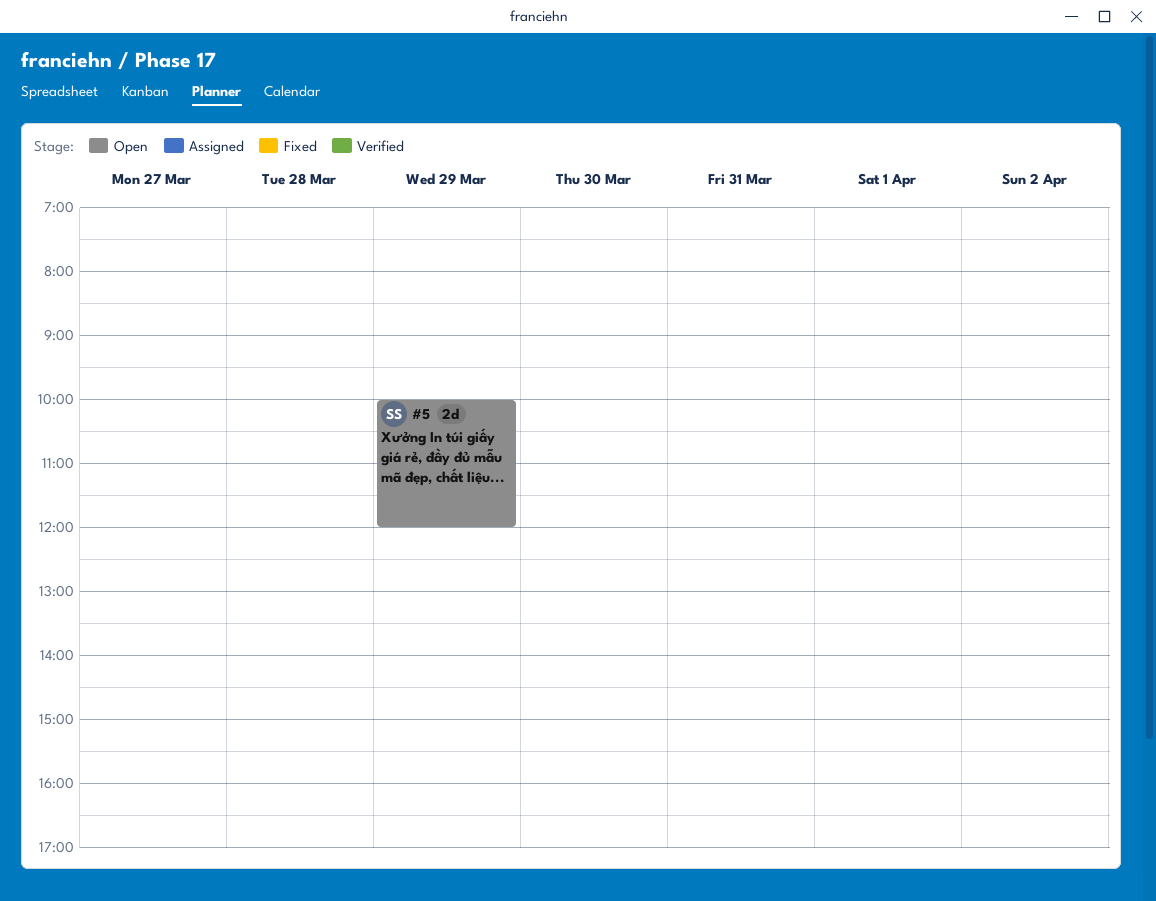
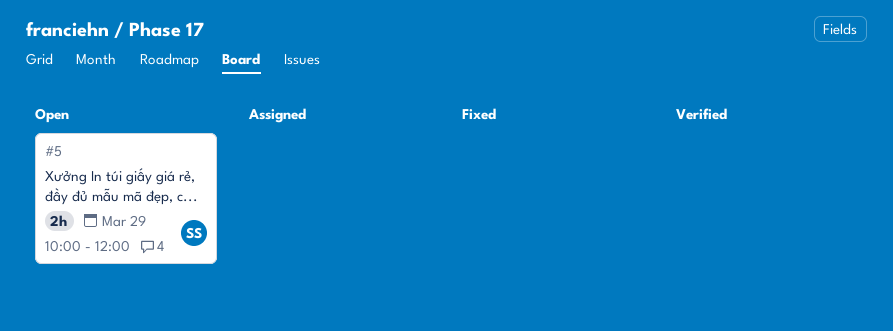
#5, estimate: 2d -> 2h

